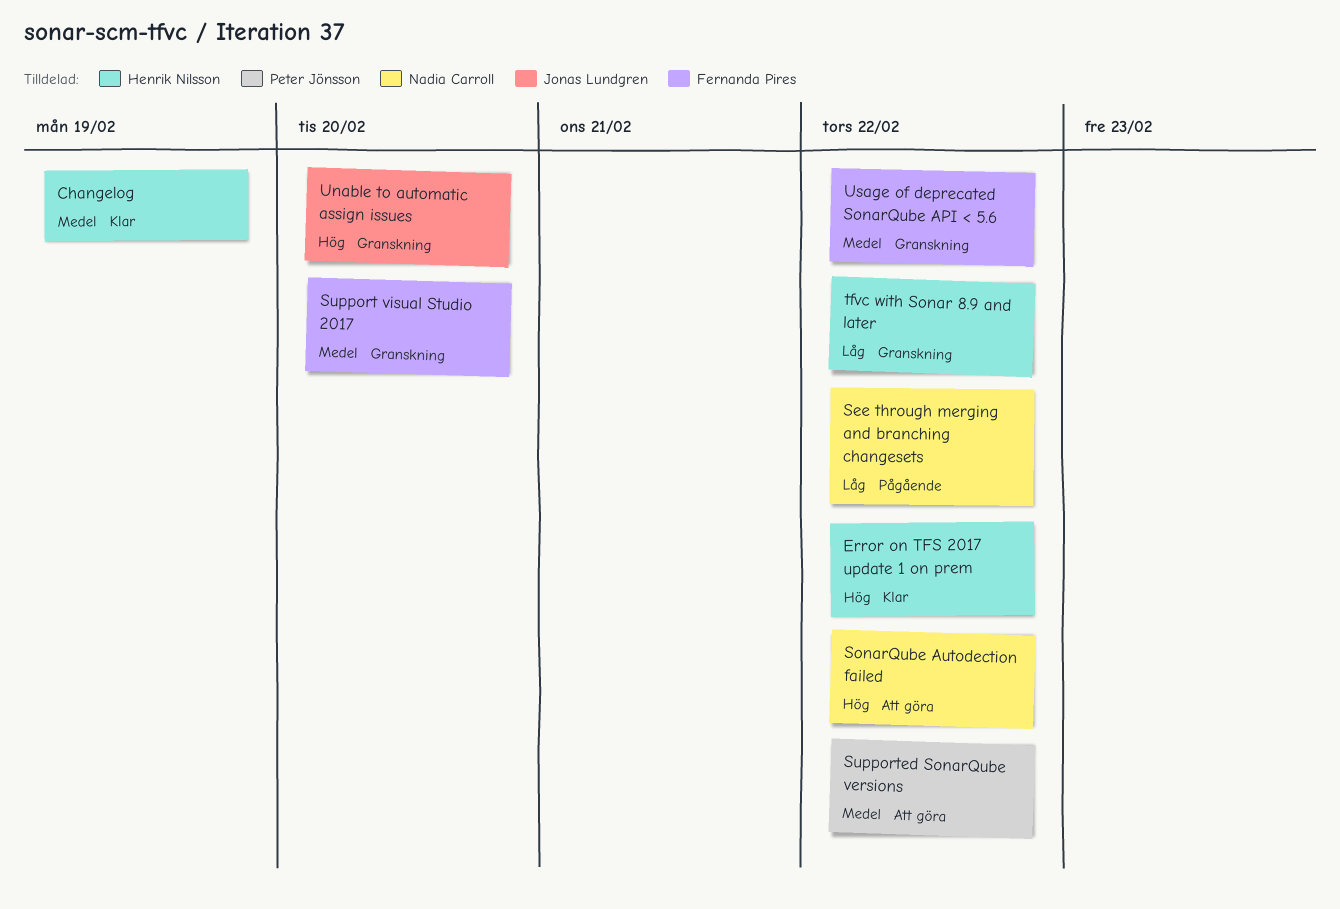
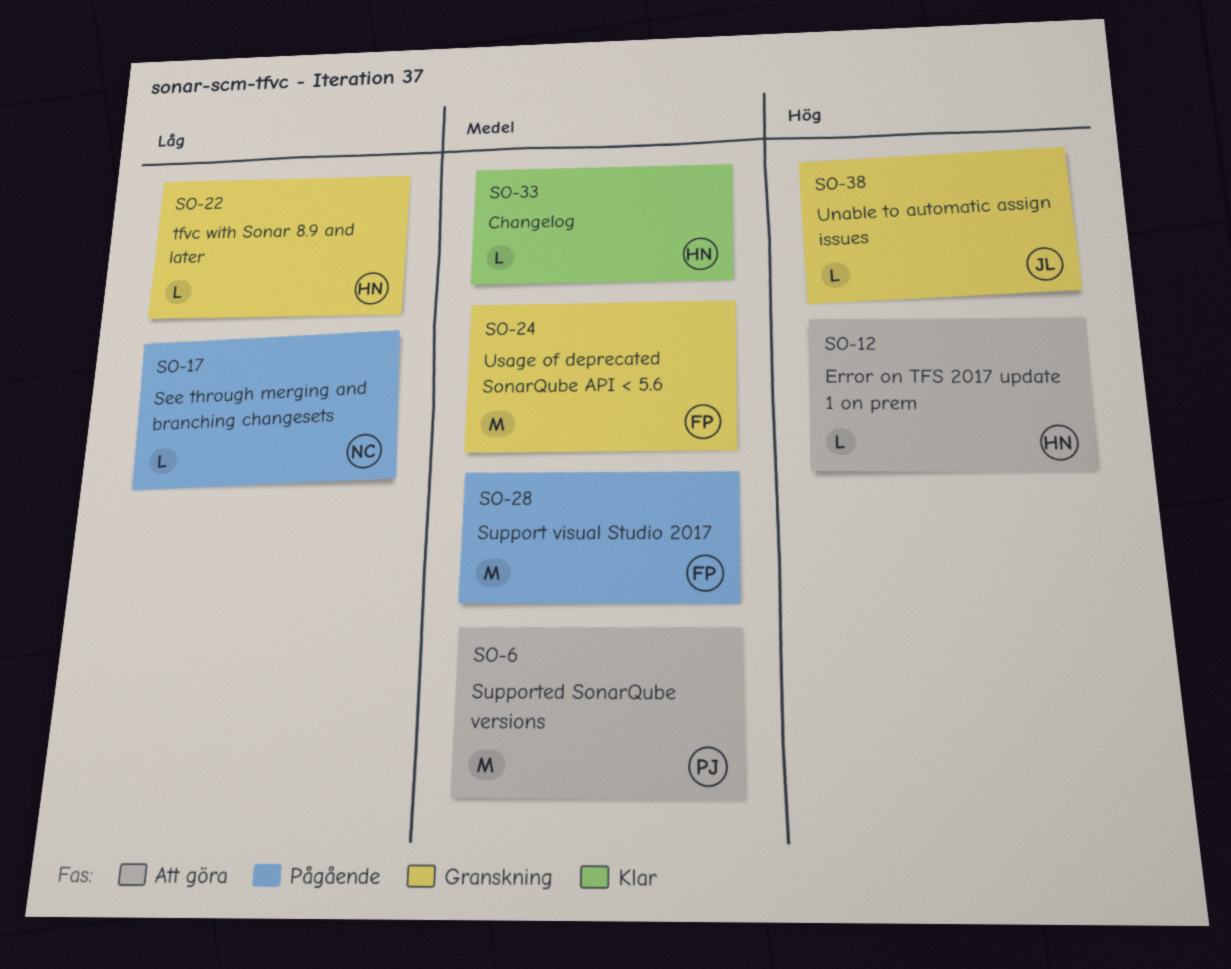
Error on TFS 2017 update 1 on prem, status: Klar -> Att göra
SonarQube Autodection failed: present -> none
Support visual Studio 2017, status: Granskning -> Pågående

